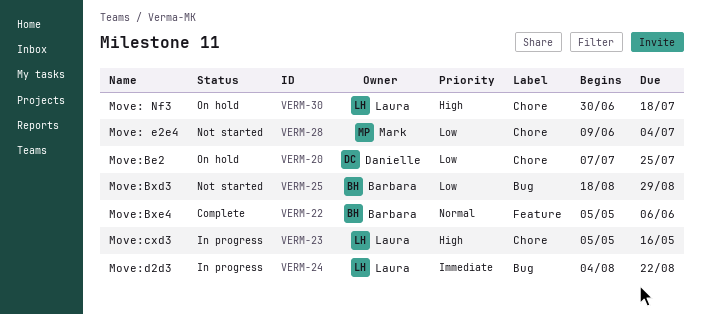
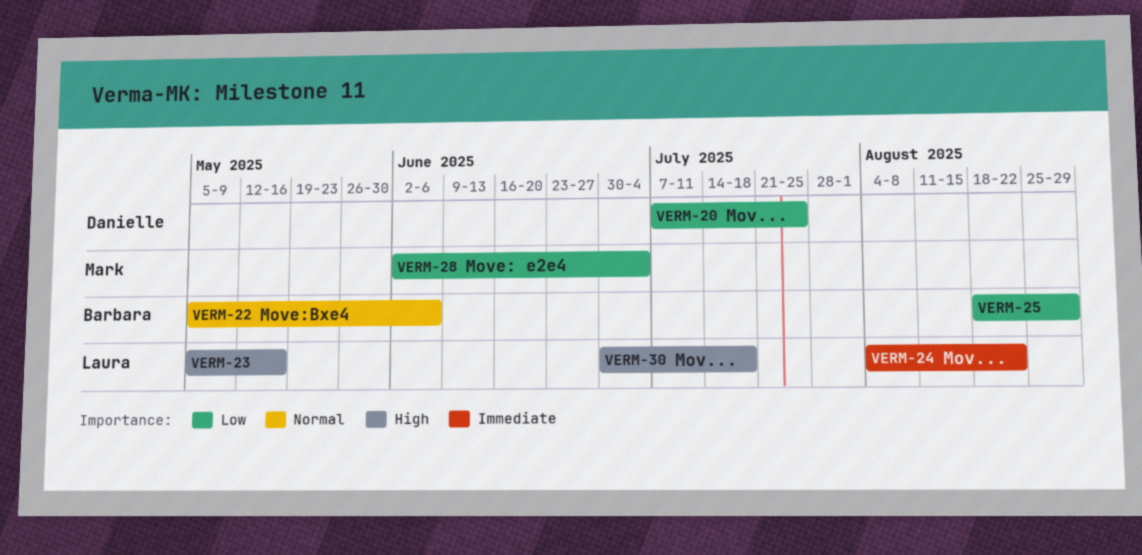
VERM-28, start: Jun 9 -> Jun 2

